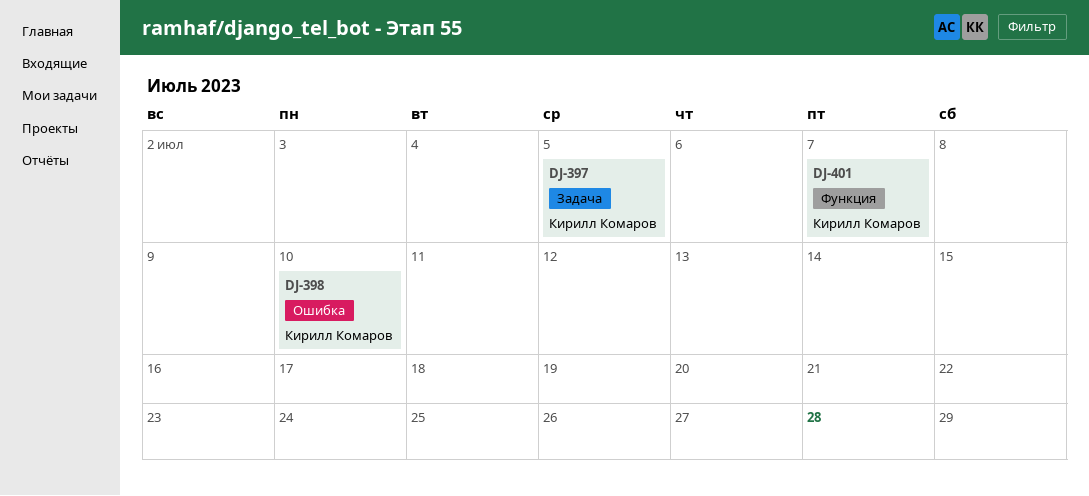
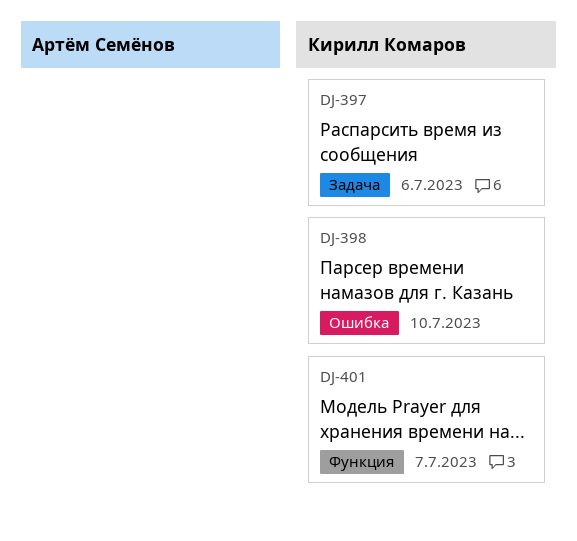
DJ-397, due: Jul 5 -> Jul 6

